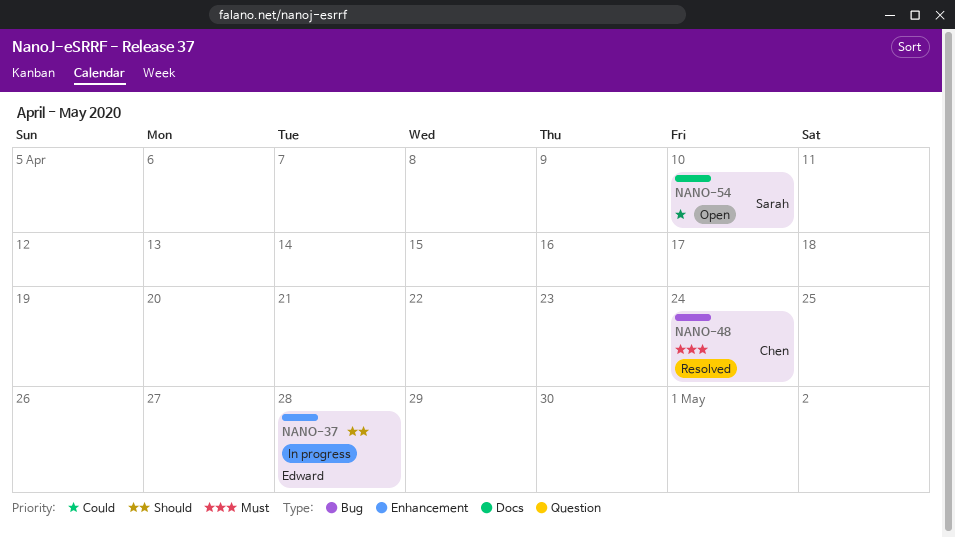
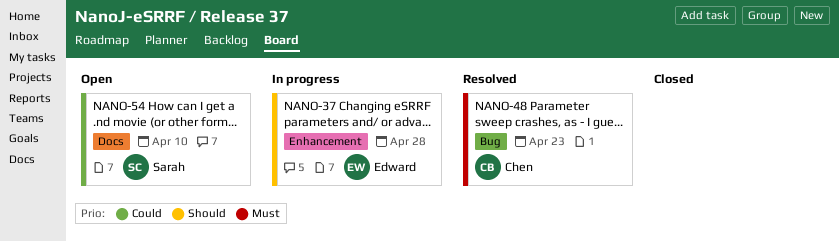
NANO-48, due: Apr 24 -> Apr 23

